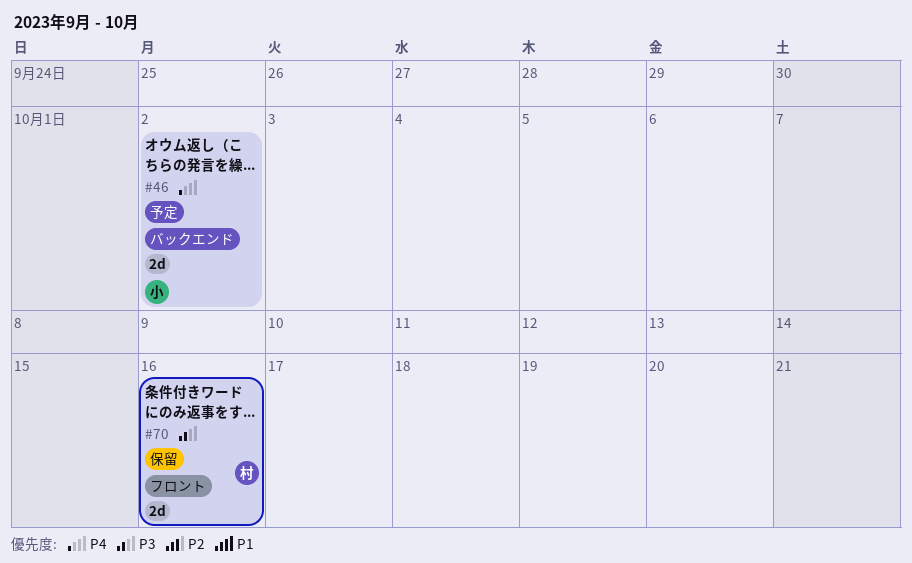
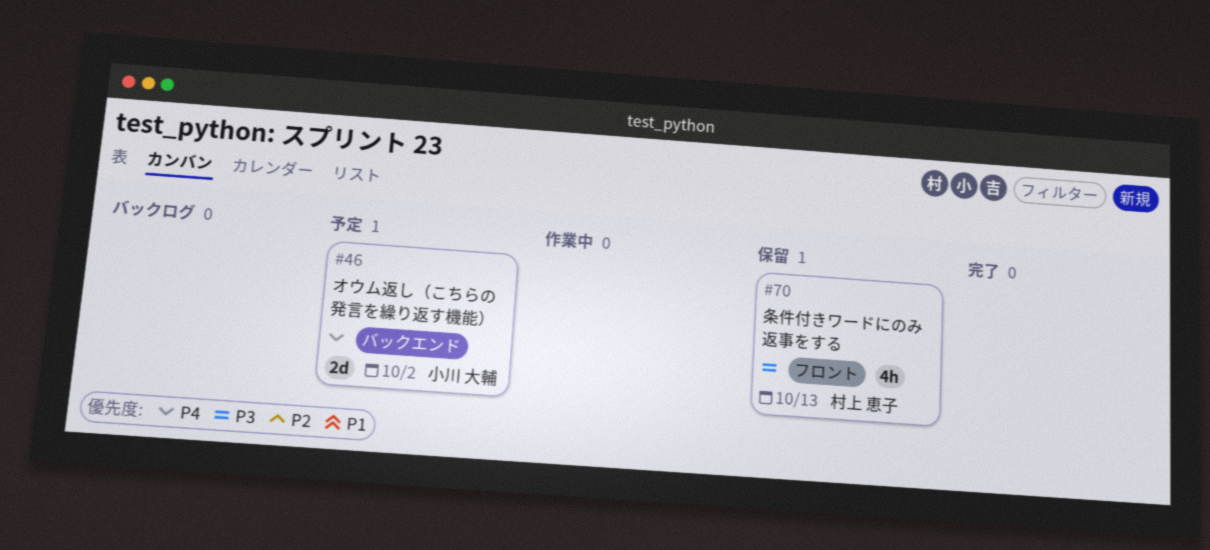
#70, estimate: 2d -> 4h
#70, due: Oct 16 -> Oct 13

